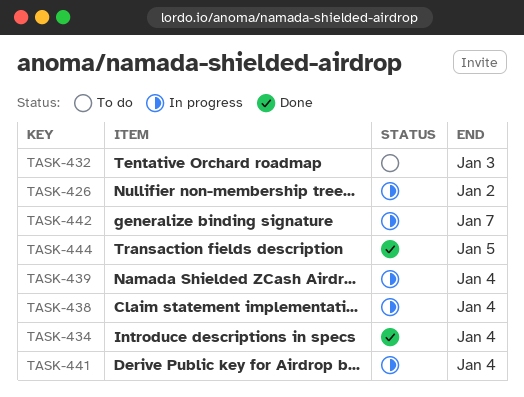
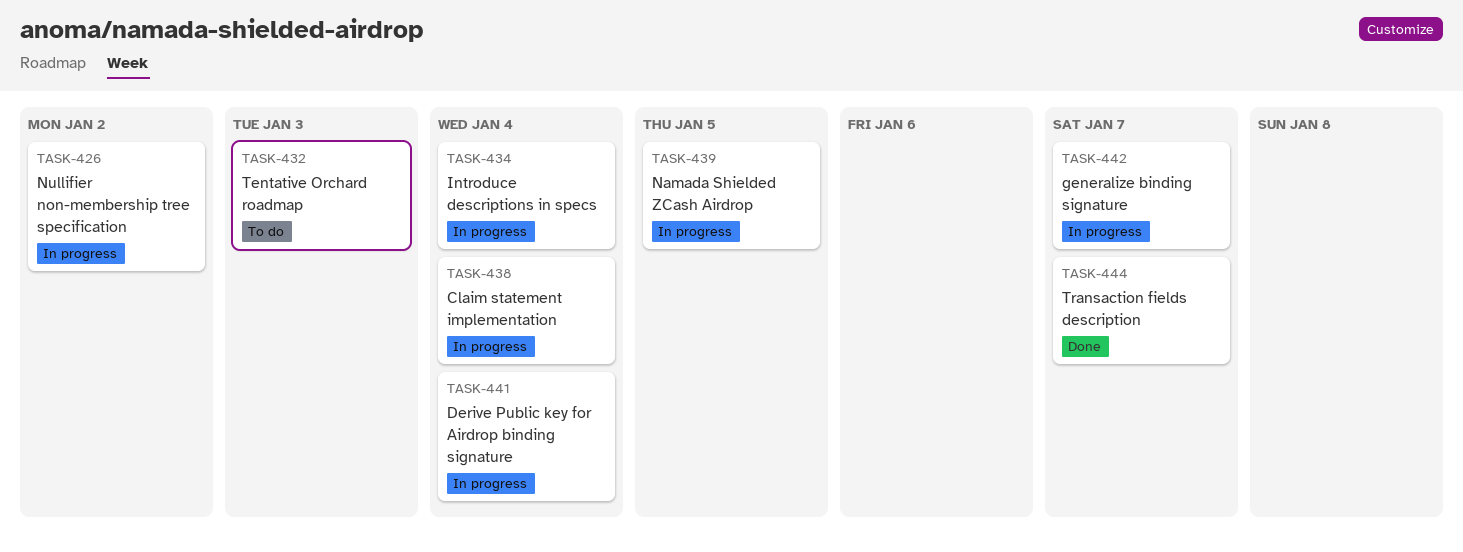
TASK-434, status: Done -> In progress
TASK-439, due: Jan 4 -> Jan 5
TASK-444, due: Jan 5 -> Jan 7

